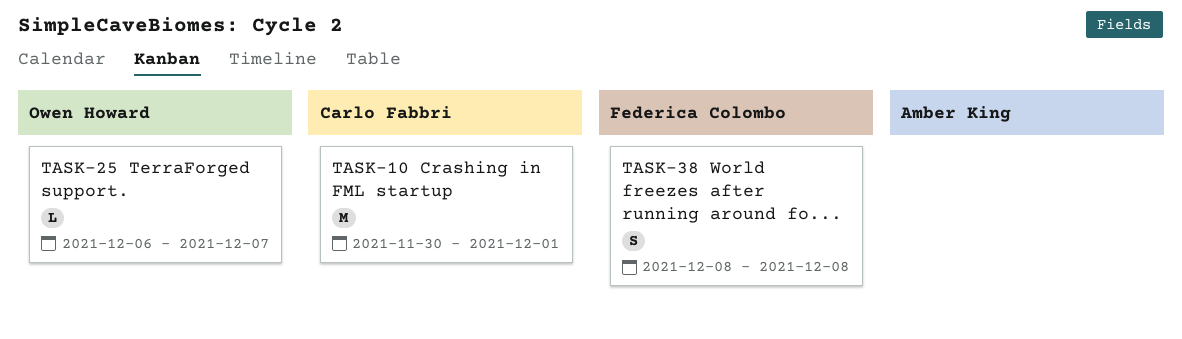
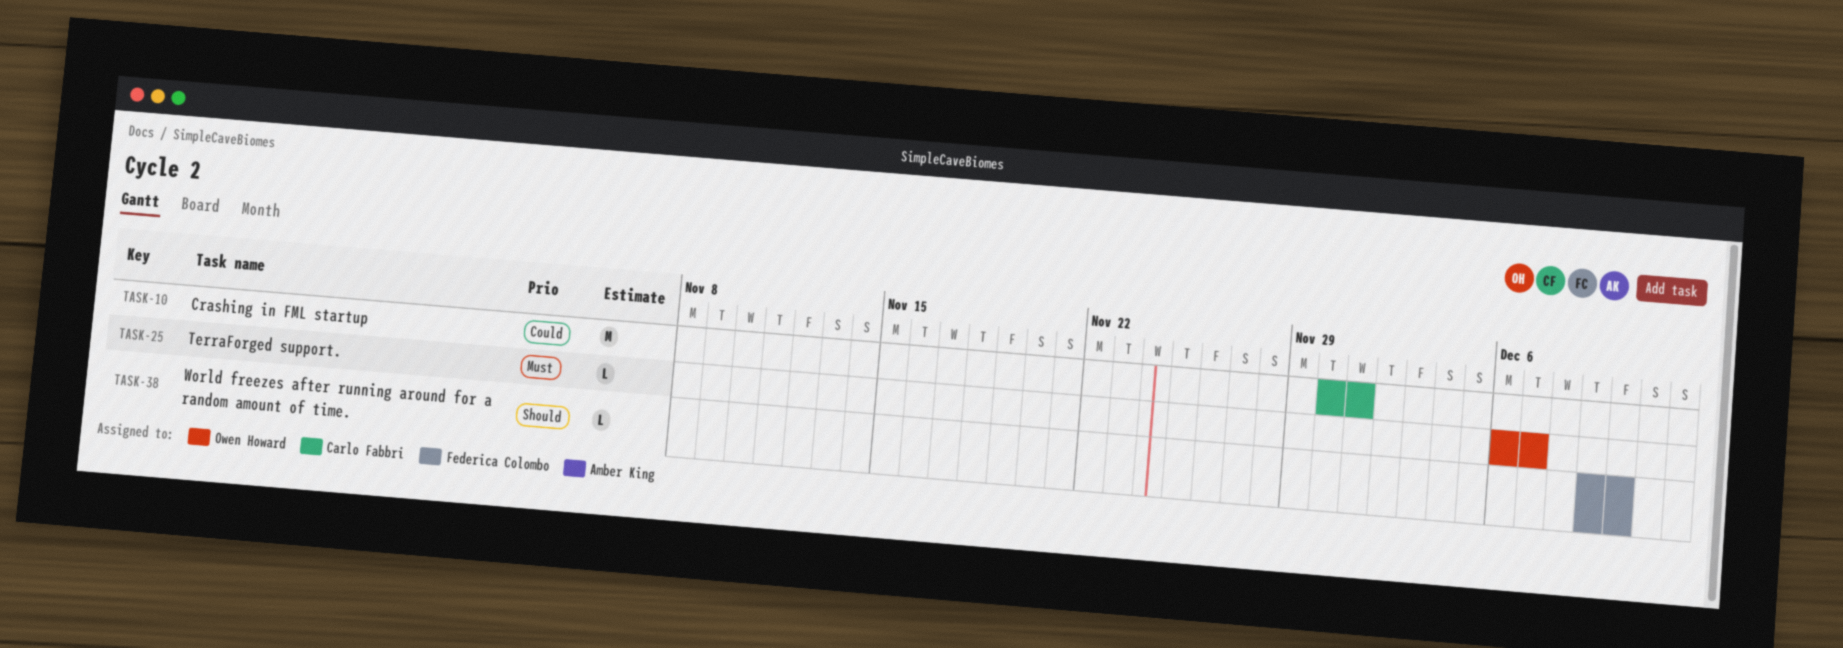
TASK-38, estimate: S -> L
TASK-38, start: Dec 8 -> Dec 9
TASK-38, due: Dec 8 -> Dec 10

